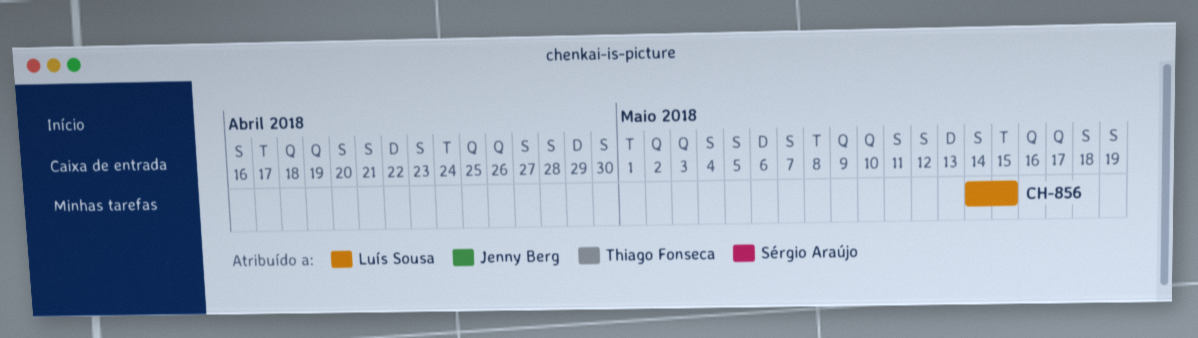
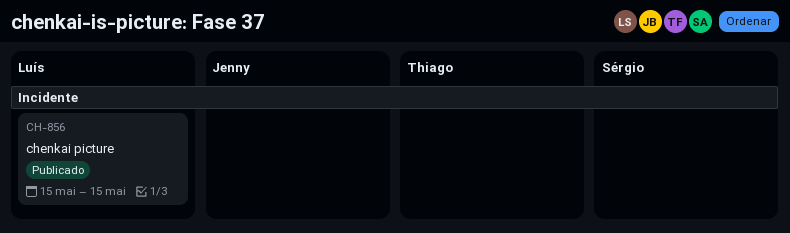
CH-856, start: May 14 -> May 15

